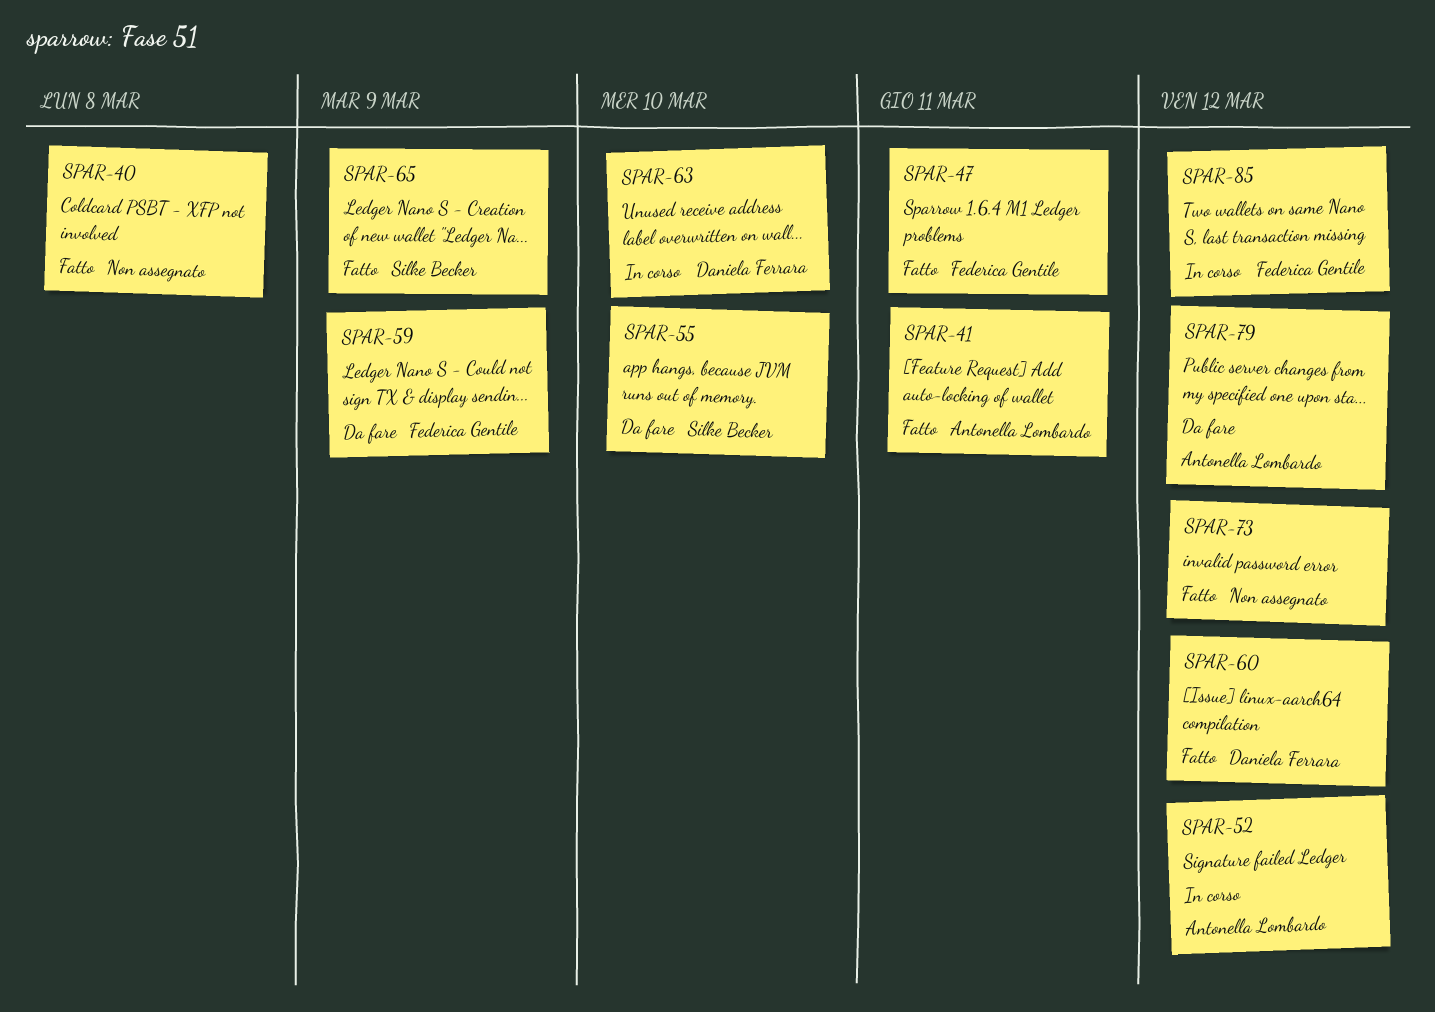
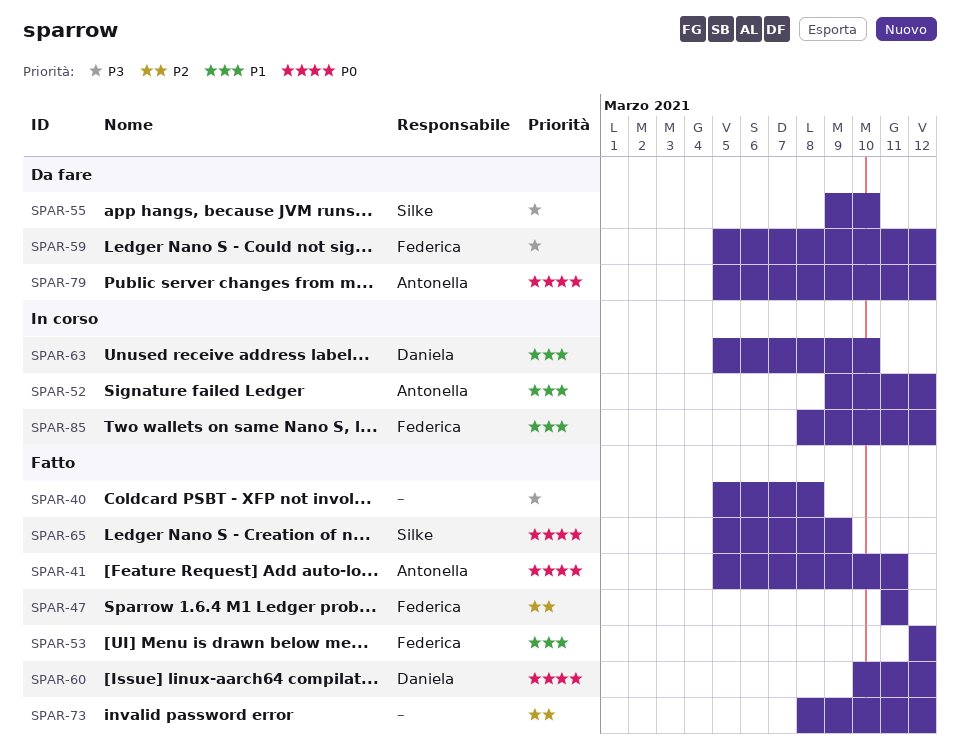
SPAR-53: none -> present
SPAR-59, due: Mar 9 -> Mar 12

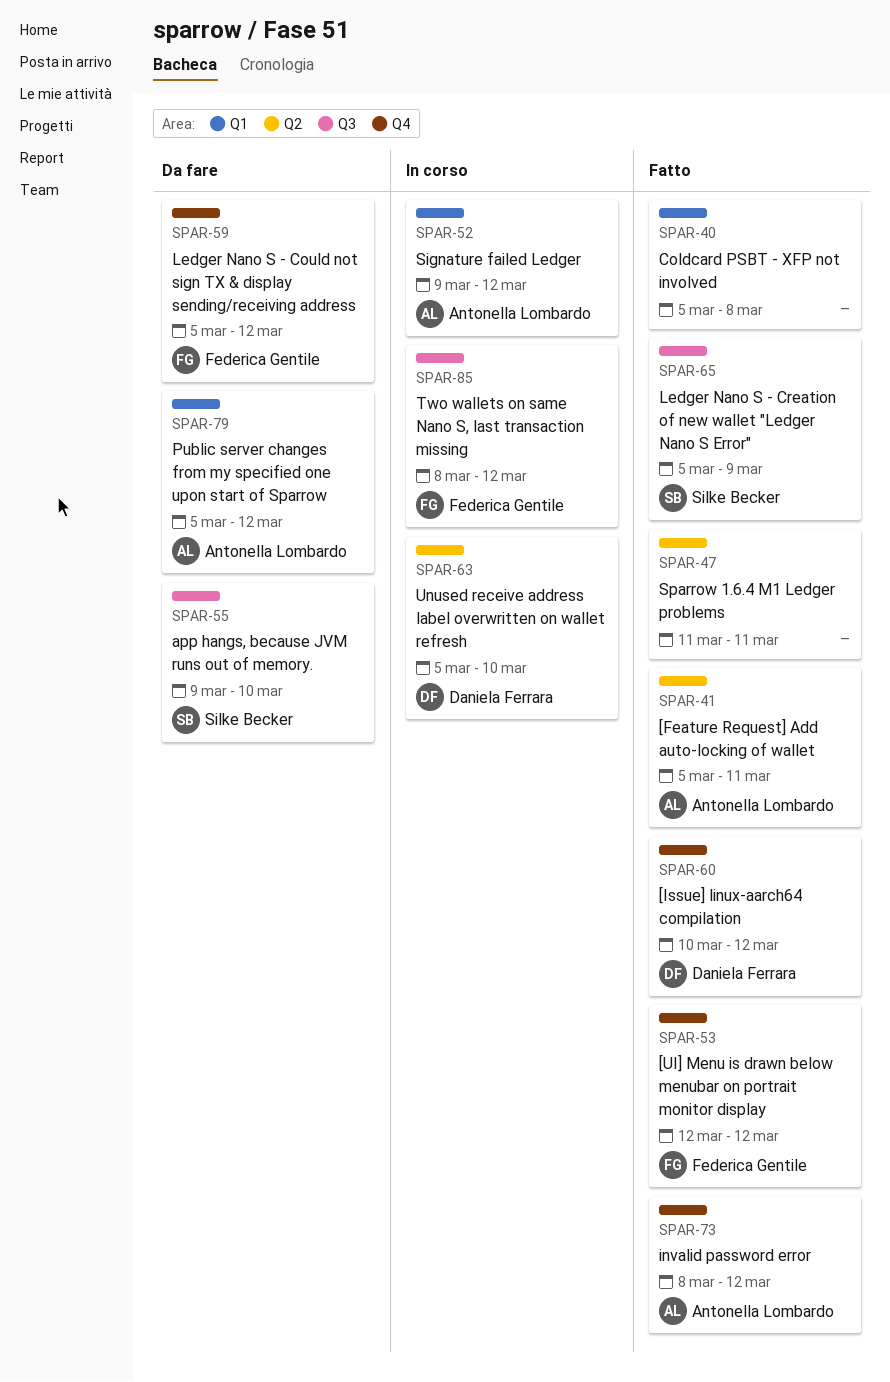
SPAR-47, owner: Federica Gentile -> none
SPAR-73, owner: none -> Antonella Lombardo

